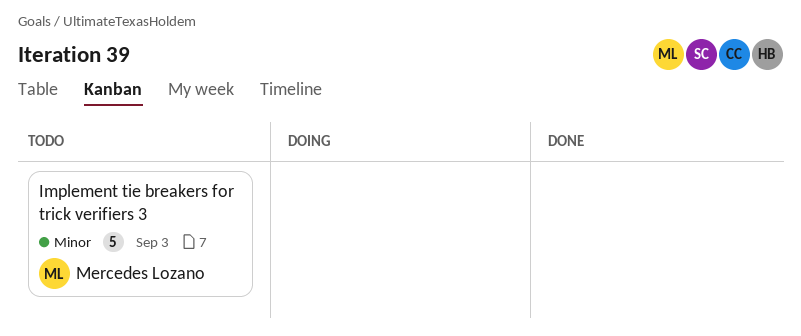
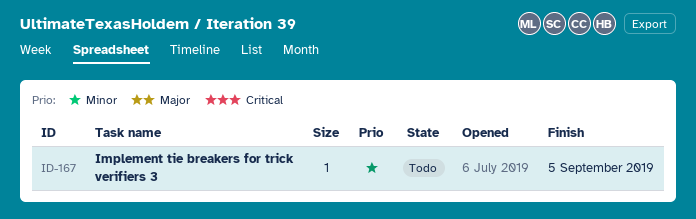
Implement tie breakers for trick verifiers 3, estimate: 5 -> 1
Implement tie breakers for trick verifiers 3, due: Sep 3 -> Sep 5

